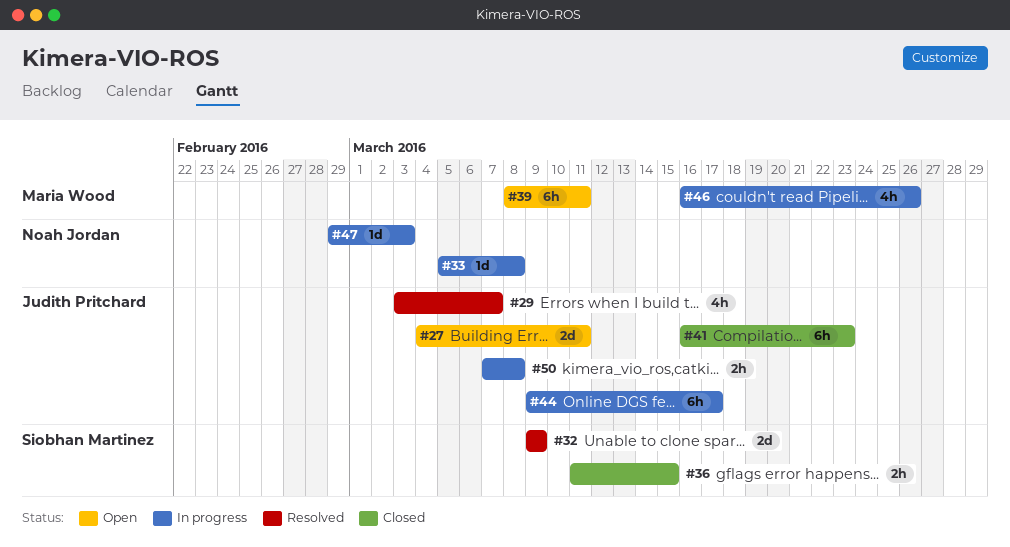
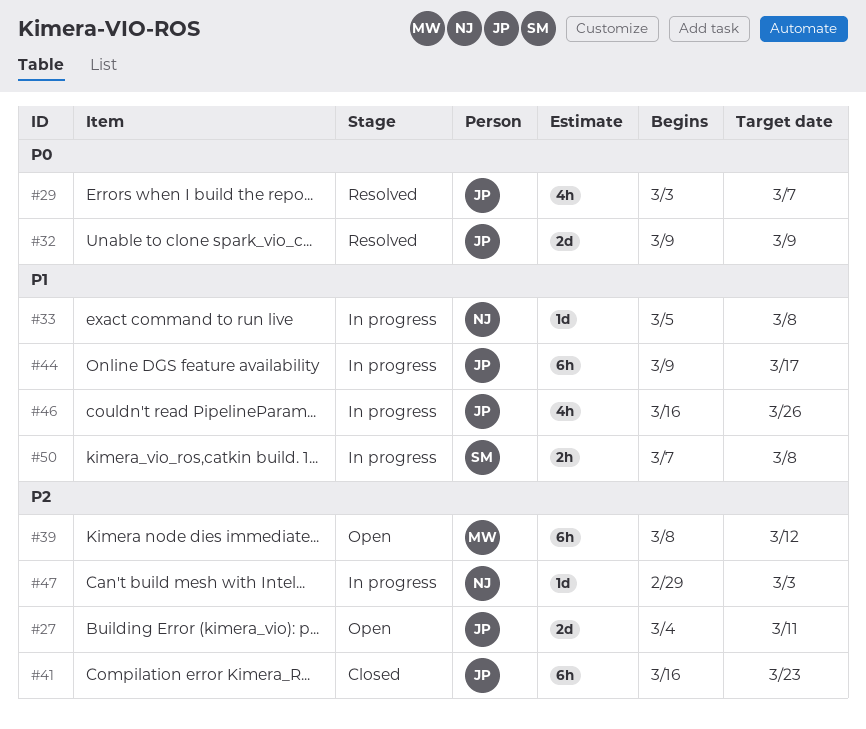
#32, owner: Siobhan Martinez -> Judith Pritchard
#36: present -> none
#39, due: Mar 11 -> Mar 12
#46, owner: Maria Wood -> Judith Pritchard
#50, owner: Judith Pritchard -> Siobhan Martinez

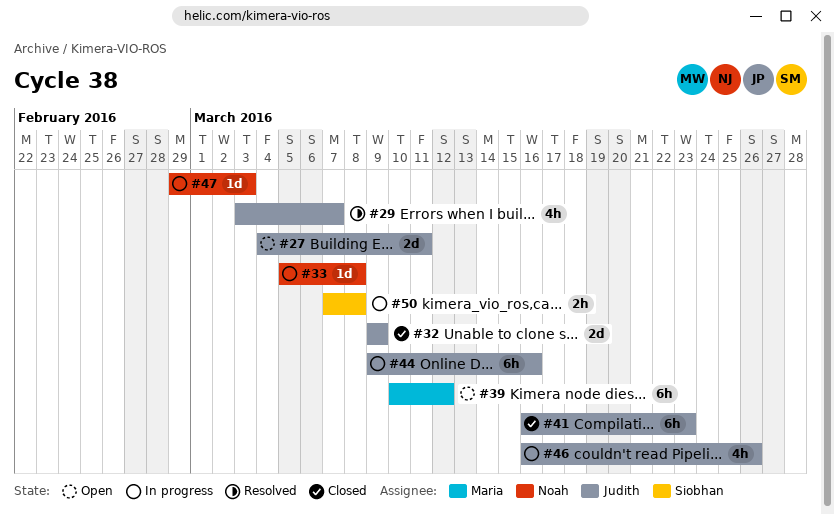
#32, status: Resolved -> Closed
#39, start: Mar 8 -> Mar 10
#44, due: Mar 17 -> Mar 16

